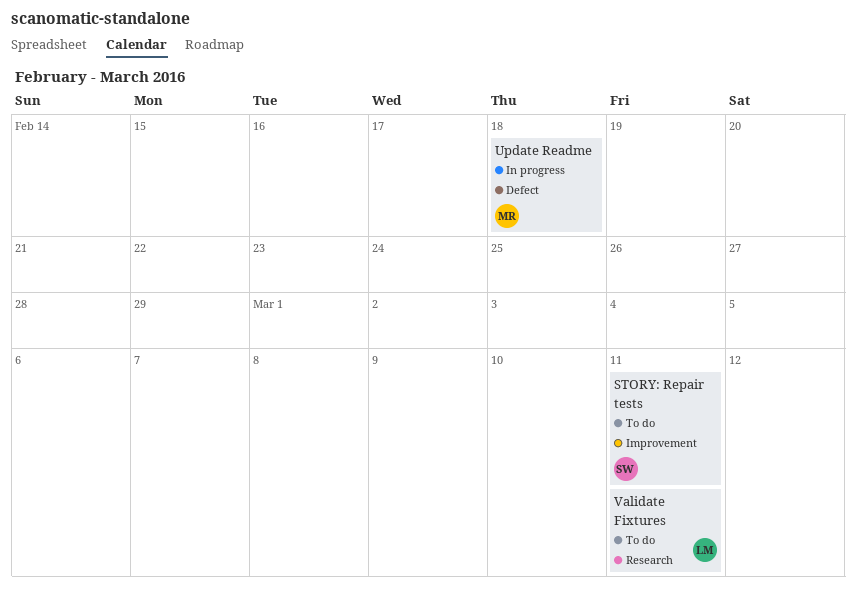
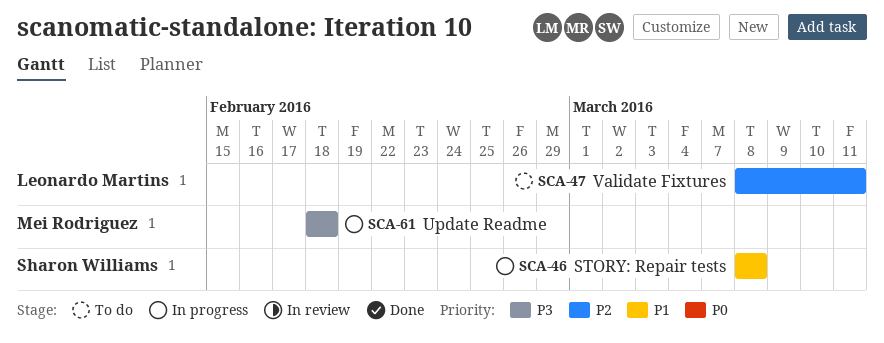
STORY: Repair tests, status: To do -> In progress
STORY: Repair tests, due: Mar 11 -> Mar 8

